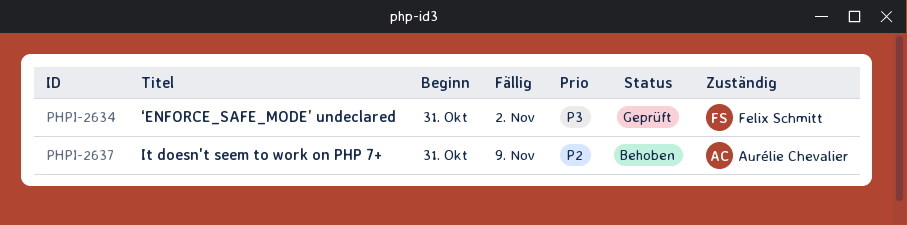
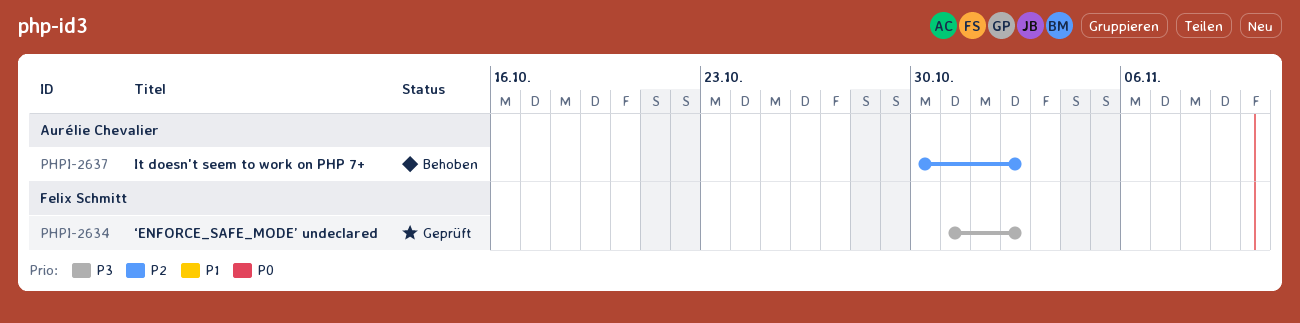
PHPI-2637, start: Oct 31 -> Oct 30
PHPI-2637, due: Nov 9 -> Nov 2

